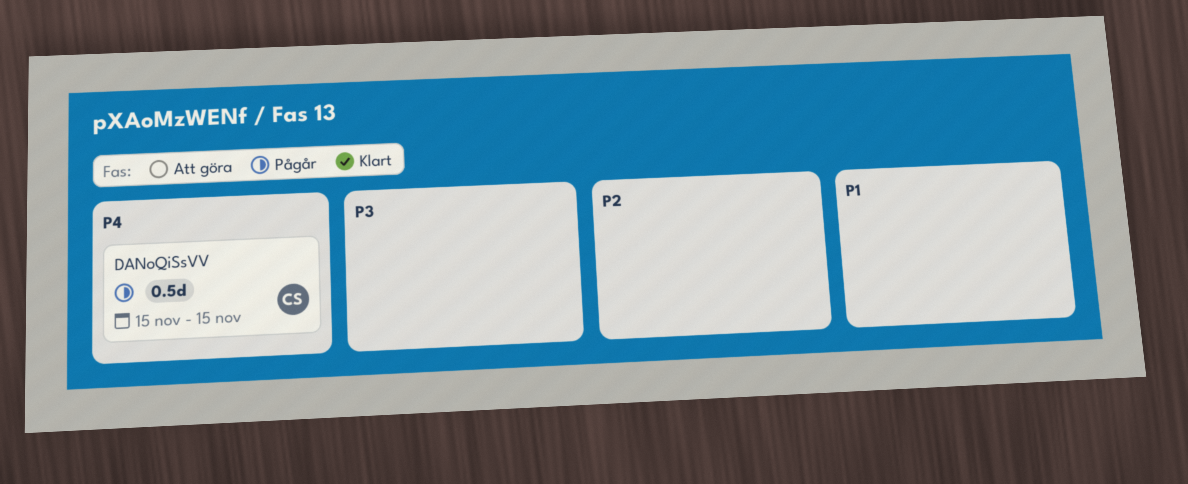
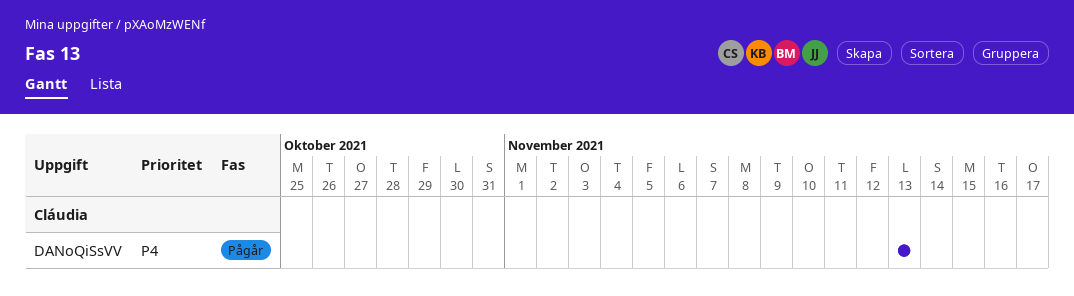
DANoQiSsVV, start: Nov 15 -> Nov 13
DANoQiSsVV, due: Nov 15 -> Nov 13

